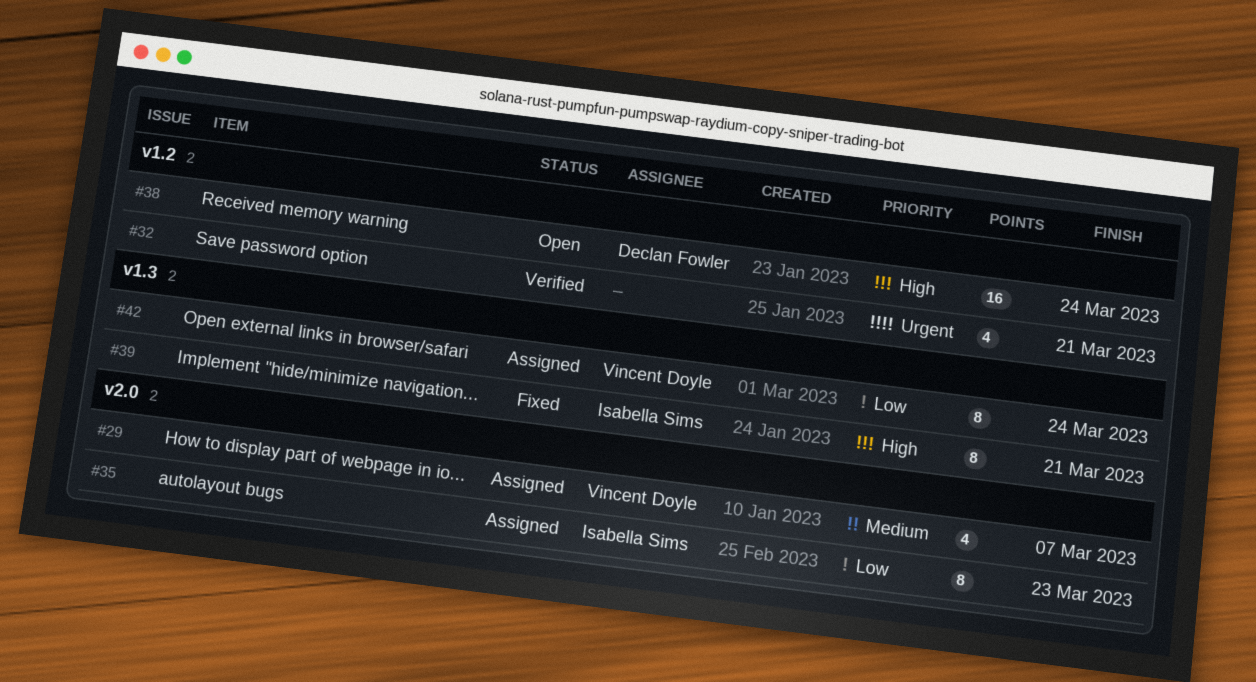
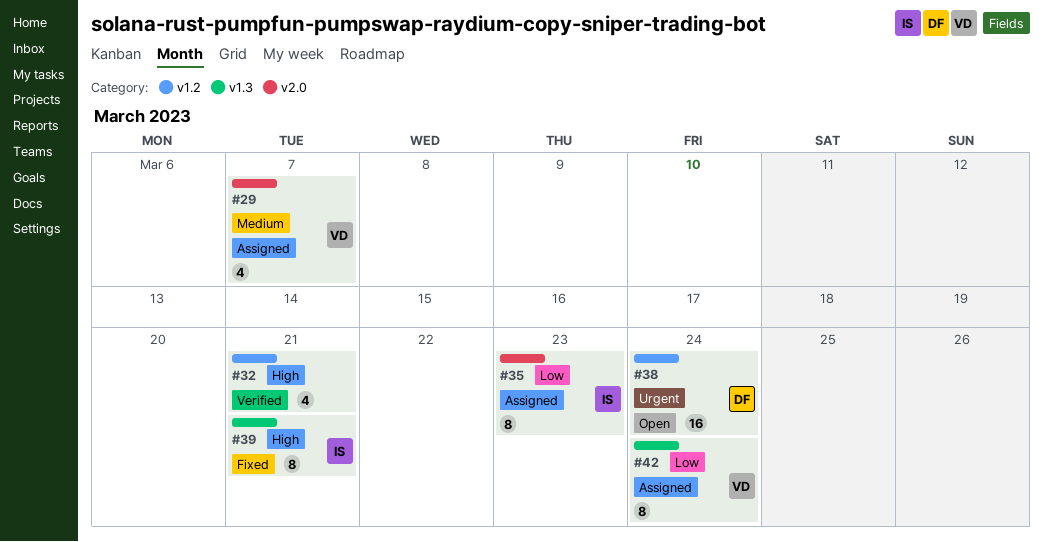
#32, priority: Urgent -> High
#38, priority: High -> Urgent

